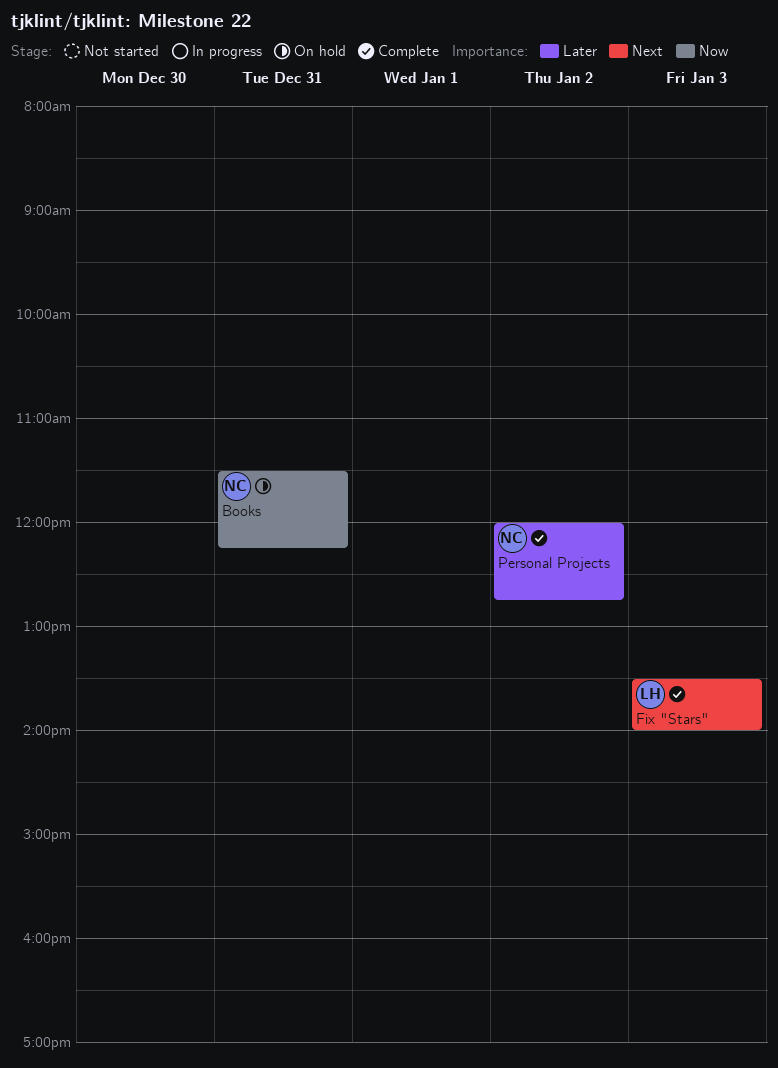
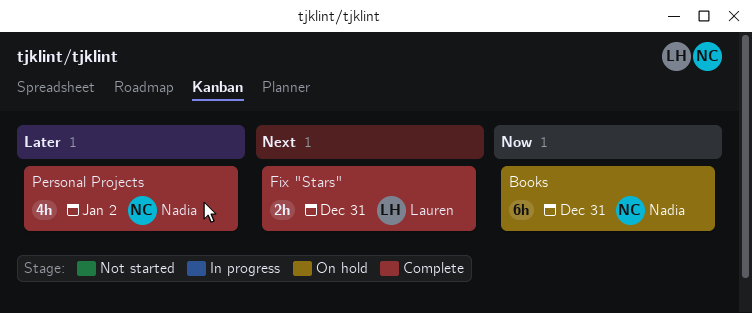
Fix "Stars", day: Jan 3 -> Dec 31

